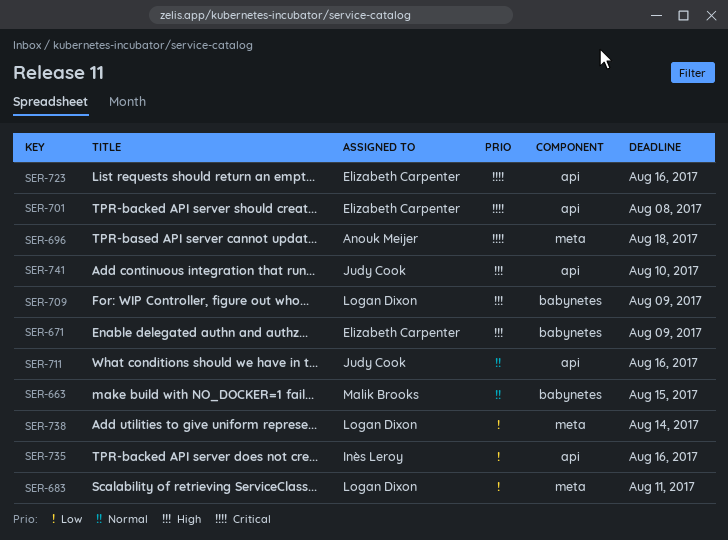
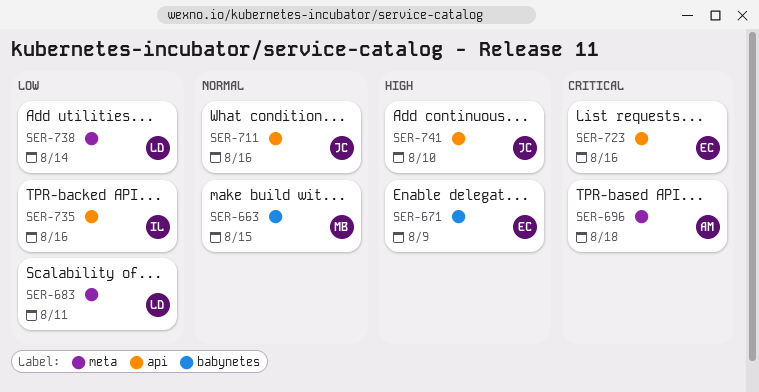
SER-701: present -> none
SER-709: present -> none

